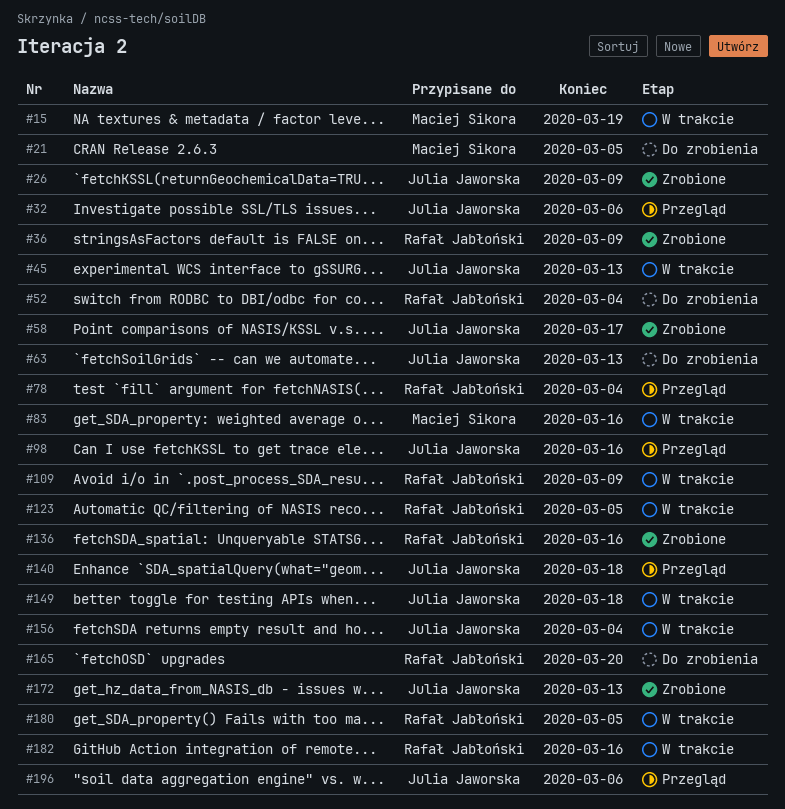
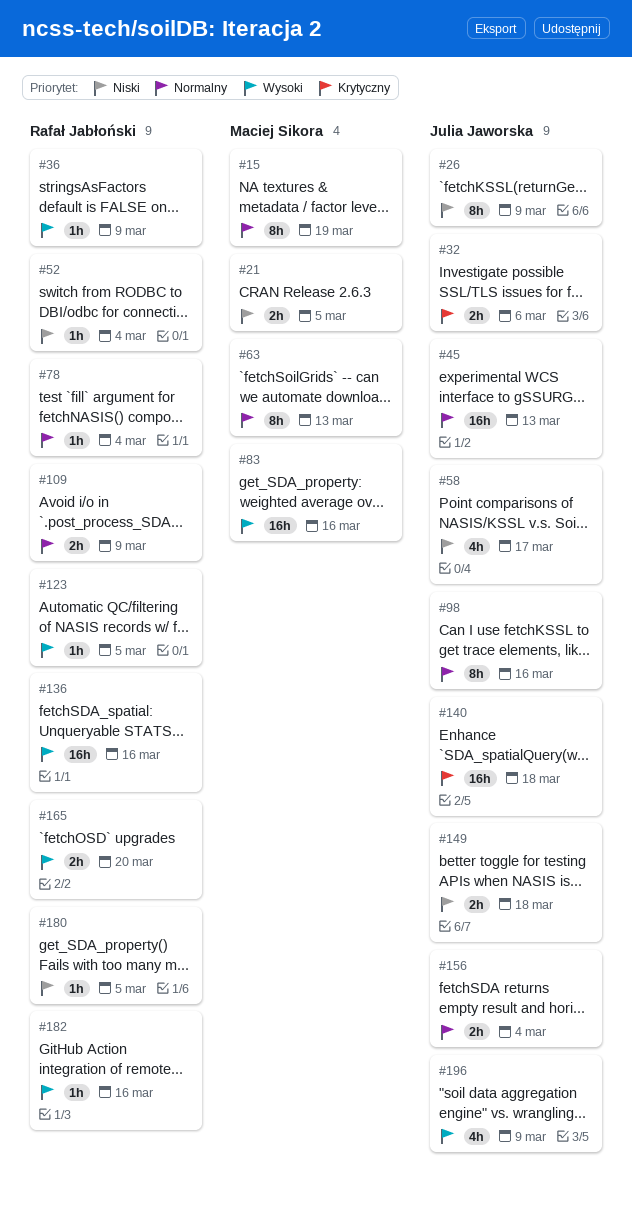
#63, owner: Julia Jaworska -> Maciej Sikora
#172: present -> none
#196, due: Mar 6 -> Mar 9

